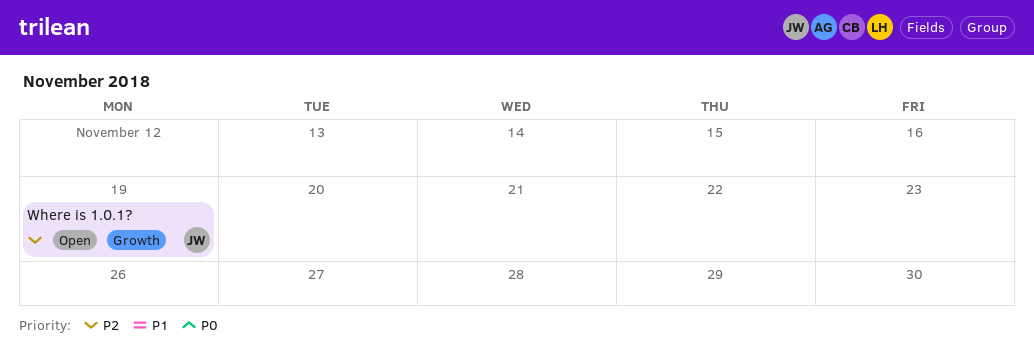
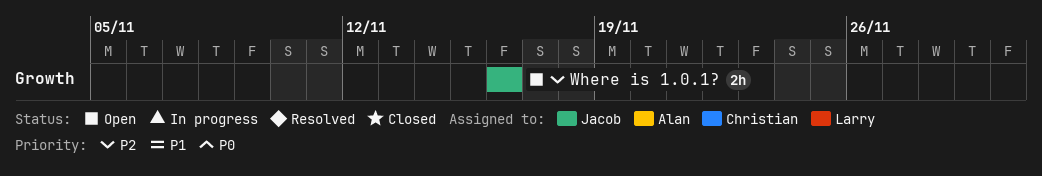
Where is 1.0.1?, due: Nov 19 -> Nov 16

